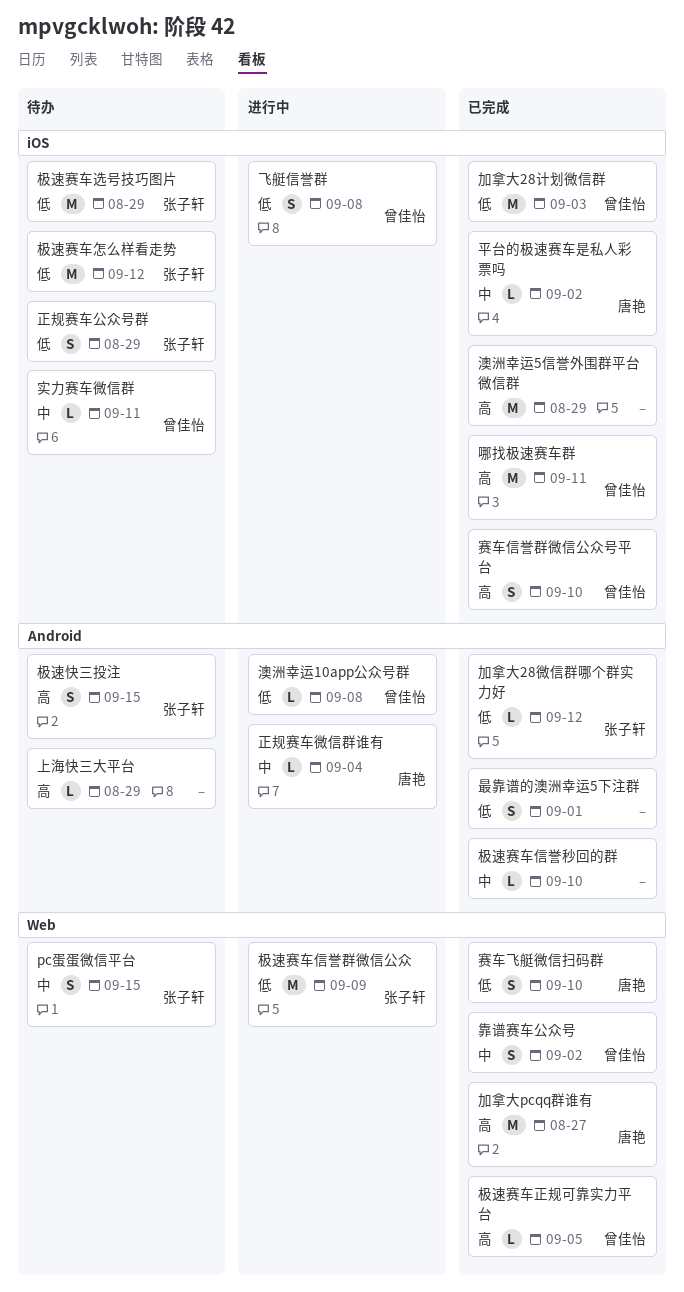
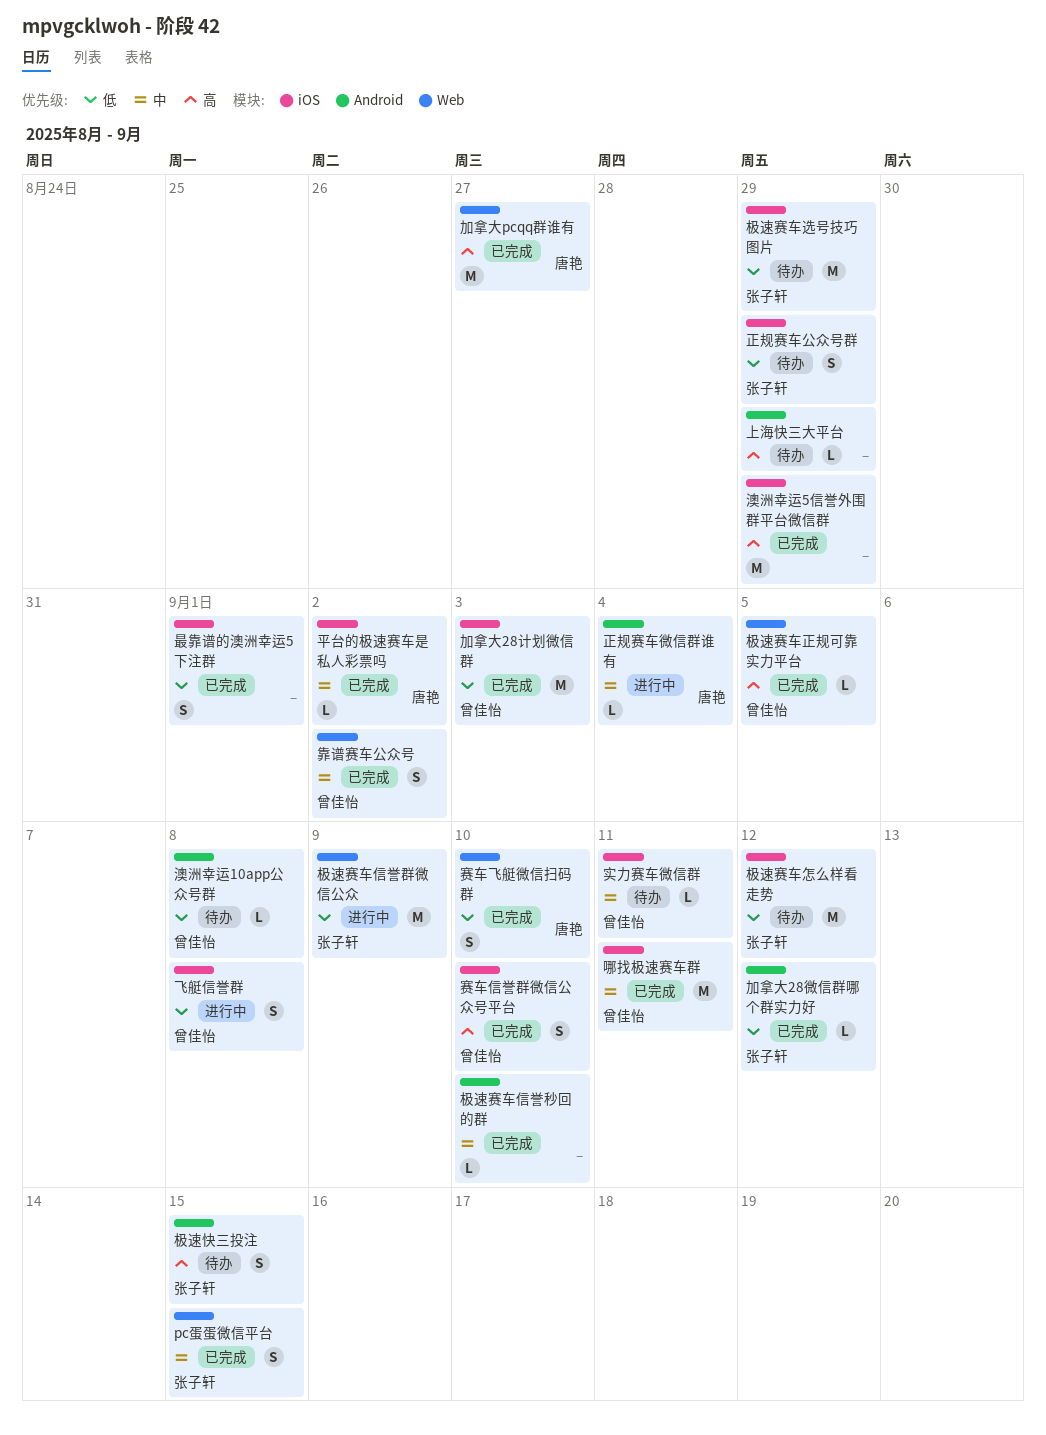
pc蛋蛋微信平台, status: 待办 -> 已完成
哪找极速赛车群, priority: 高 -> 中
最靠谱的澳洲幸运5下注群, label: Android -> iOS
澳洲幸运10app公众号群, status: 进行中 -> 待办

